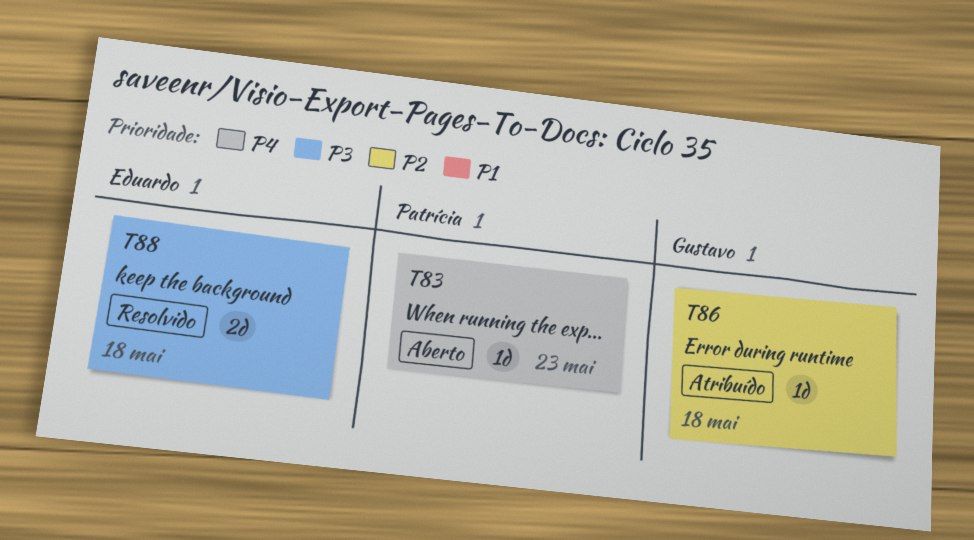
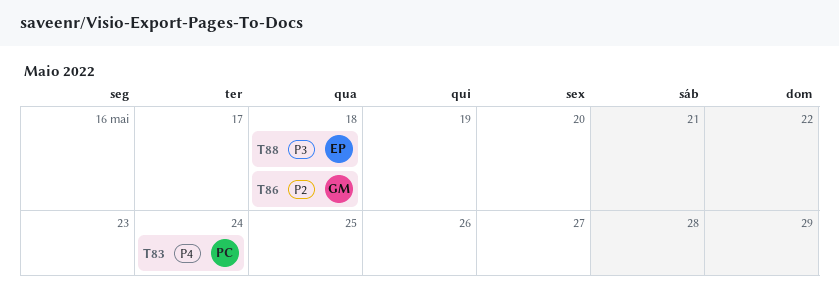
T83, due: May 23 -> May 24

